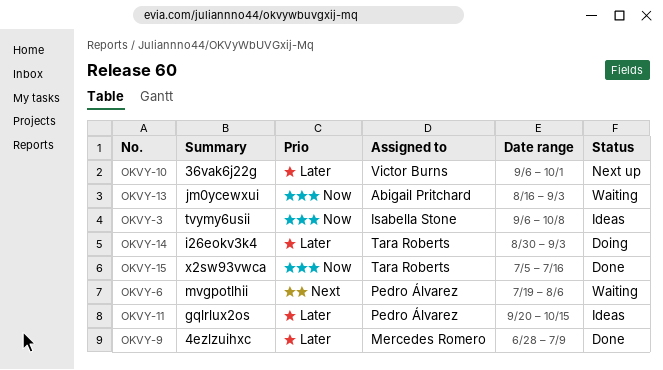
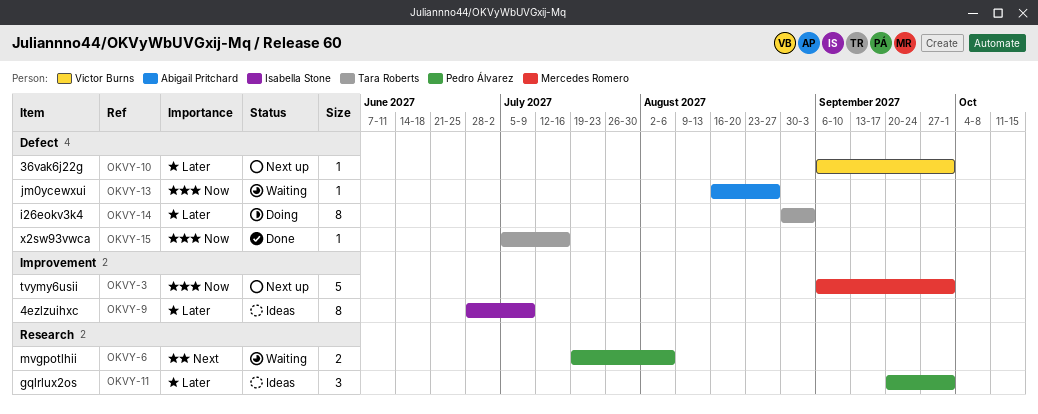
OKVY-3, status: Ideas -> Next up
OKVY-3, owner: Isabella Stone -> Mercedes Romero
OKVY-3, due: Oct 8 -> Oct 1
OKVY-9, status: Done -> Ideas
OKVY-9, owner: Mercedes Romero -> Isabella Stone
OKVY-11, due: Oct 15 -> Oct 1
OKVY-13, due: Sep 3 -> Aug 27

